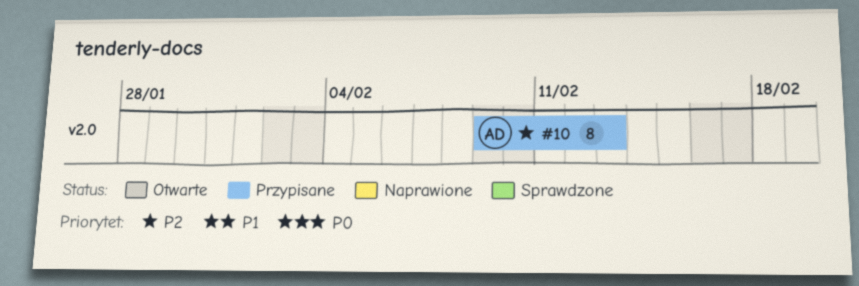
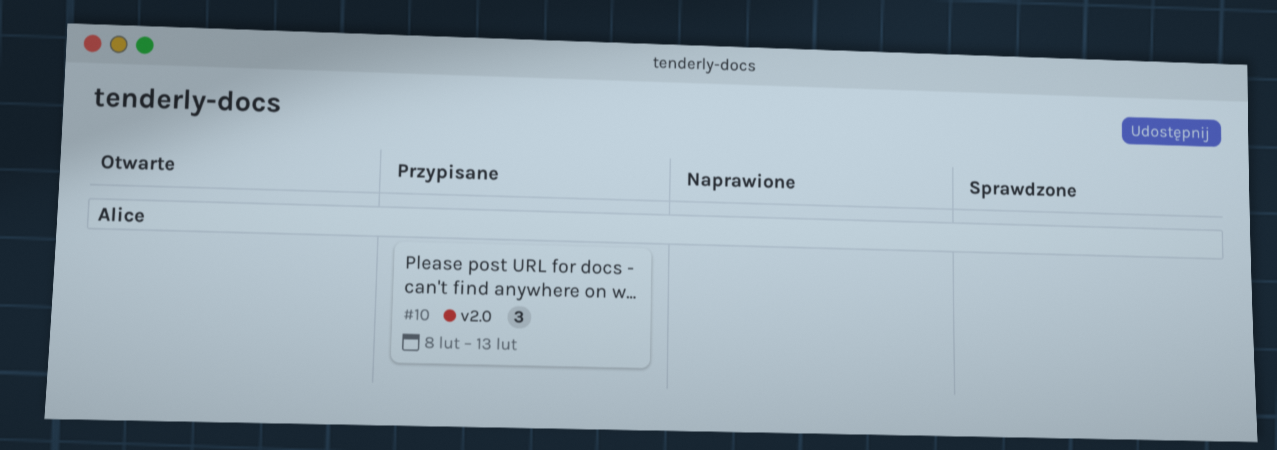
#10, estimate: 8 -> 3
#10, start: Feb 9 -> Feb 8

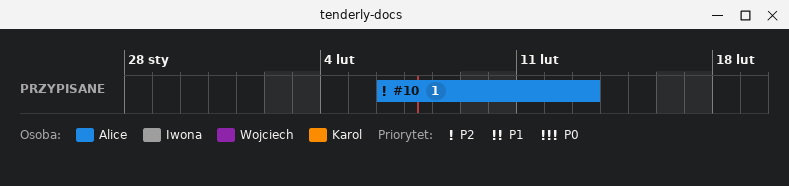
#10, estimate: 3 -> 1
#10, start: Feb 8 -> Feb 6

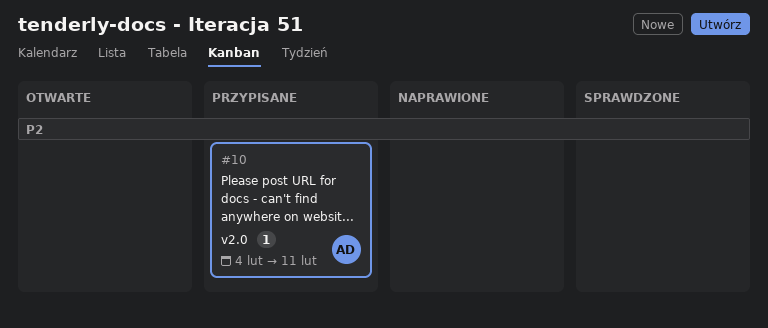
#10, start: Feb 6 -> Feb 4
#10, due: Feb 13 -> Feb 11

